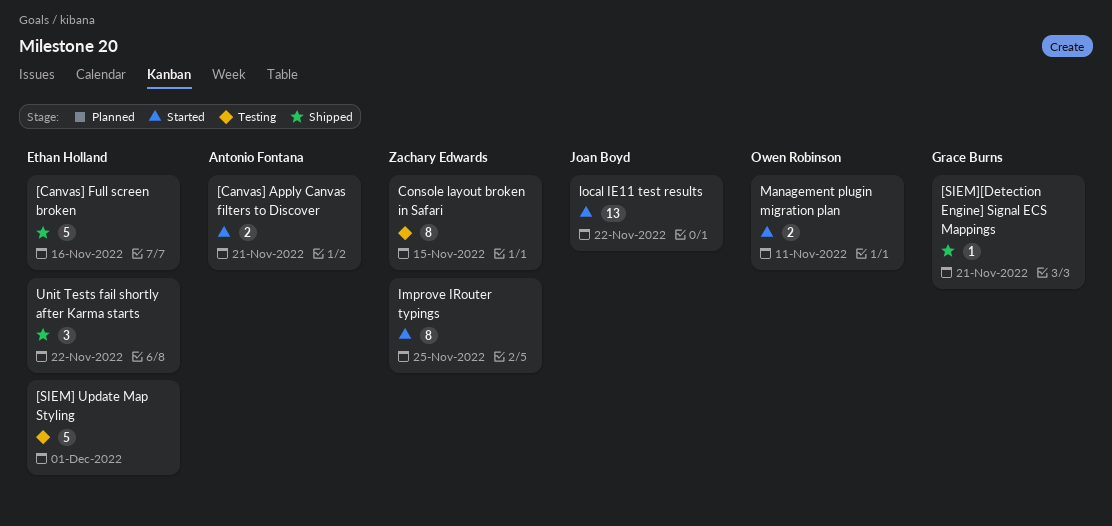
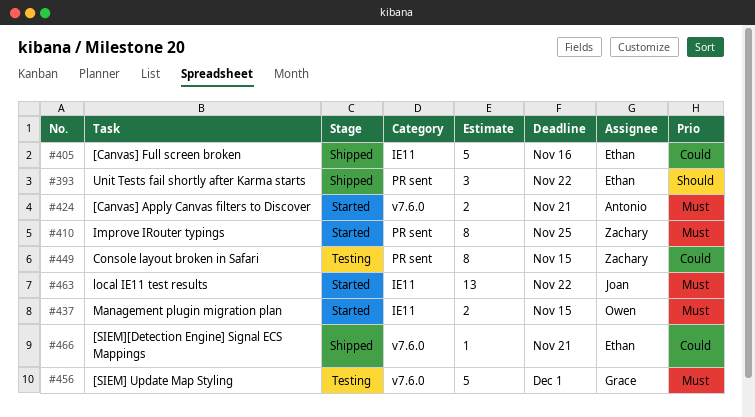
[SIEM] Update Map Styling, owner: Ethan Holland -> Grace Burns
[SIEM][Detection Engine] Signal ECS Mappings, owner: Grace Burns -> Ethan Holland
Management plugin migration plan, due: Nov 11 -> Nov 15

